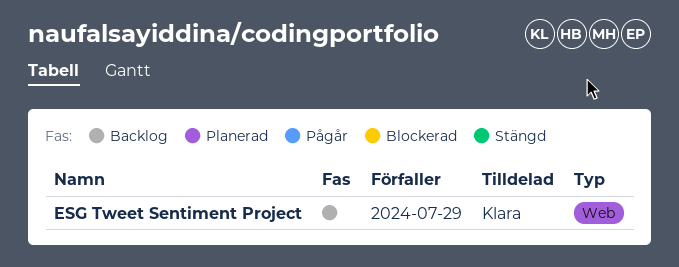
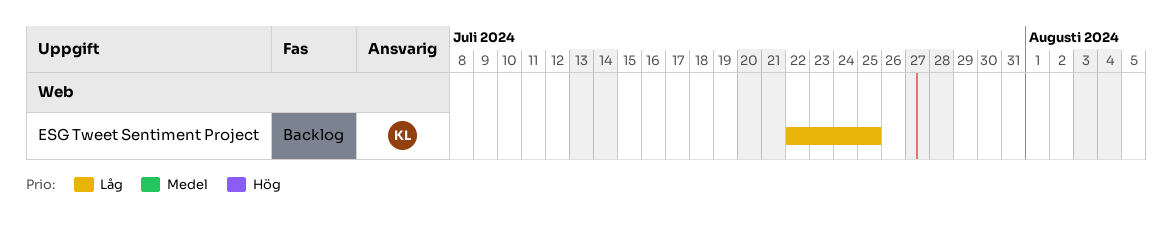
ESG Tweet Sentiment Project, due: Jul 29 -> Jul 25

